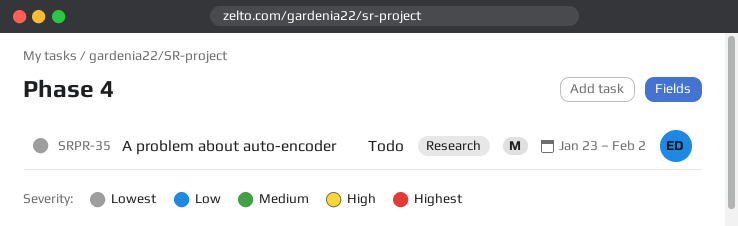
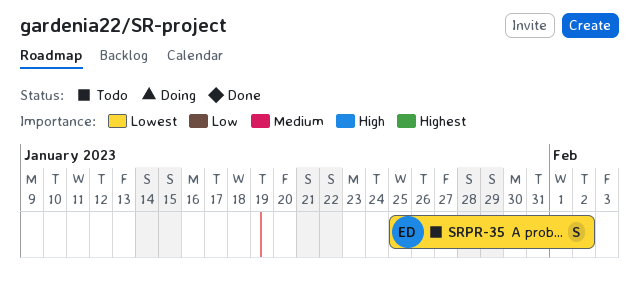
SRPR-35, estimate: M -> S
SRPR-35, start: Jan 23 -> Jan 25

